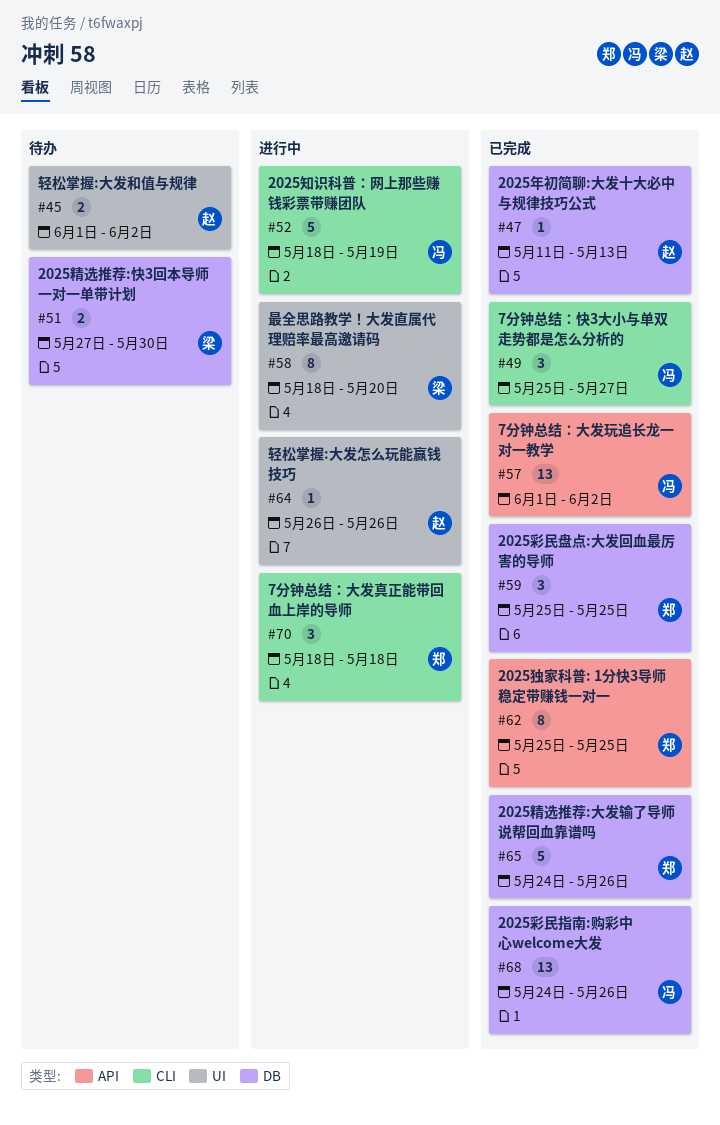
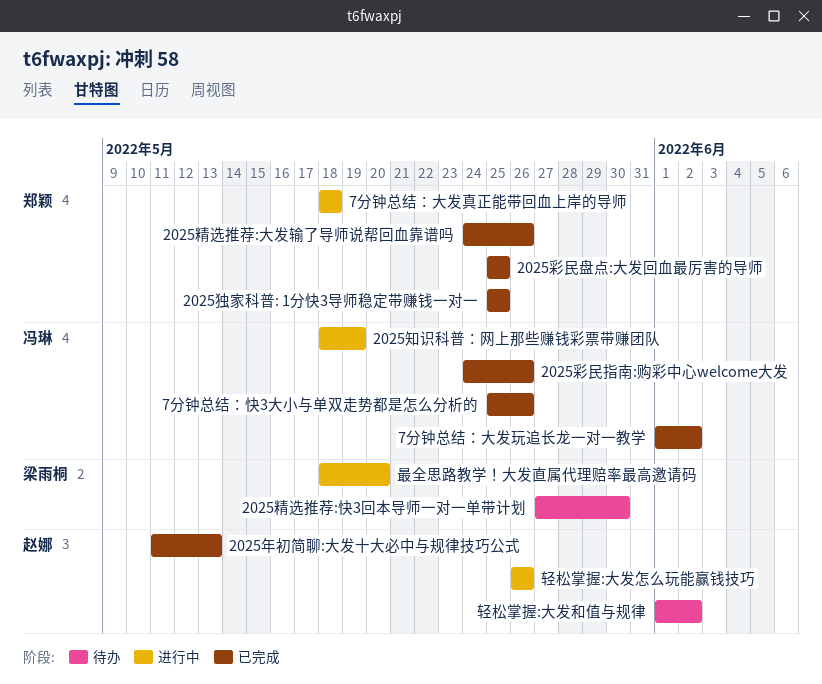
7分钟总结：快3大小与单双走势都是怎么分析的, due: May 27 -> May 26

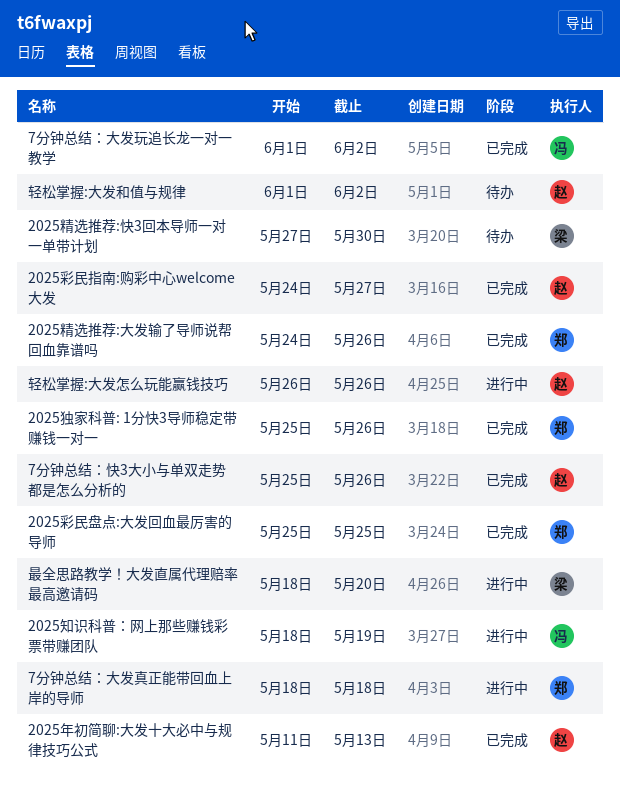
2025彩民指南:购彩中心welcome大发, owner: 冯琳 -> 赵娜
2025彩民指南:购彩中心welcome大发, due: May 26 -> May 27
2025独家科普: 1分快3导师稳定带赚钱一对一, due: May 25 -> May 26
7分钟总结：快3大小与单双走势都是怎么分析的, owner: 冯琳 -> 赵娜

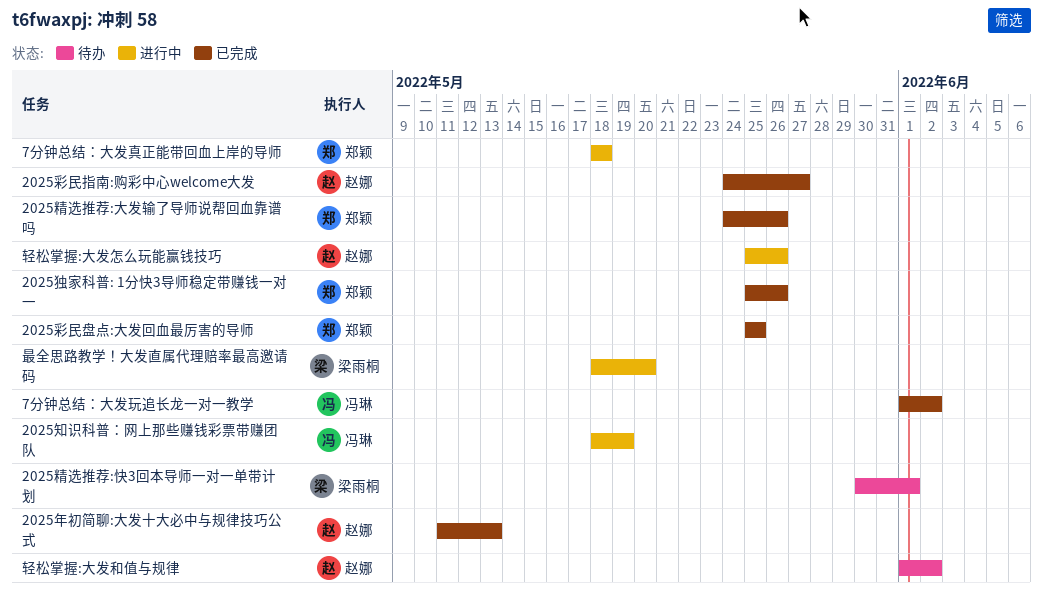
2025精选推荐:快3回本导师一对一单带计划, start: May 27 -> May 30
2025精选推荐:快3回本导师一对一单带计划, due: May 30 -> Jun 1
7分钟总结：快3大小与单双走势都是怎么分析的: present -> none
轻松掌握:大发怎么玩能赢钱技巧, start: May 26 -> May 25

